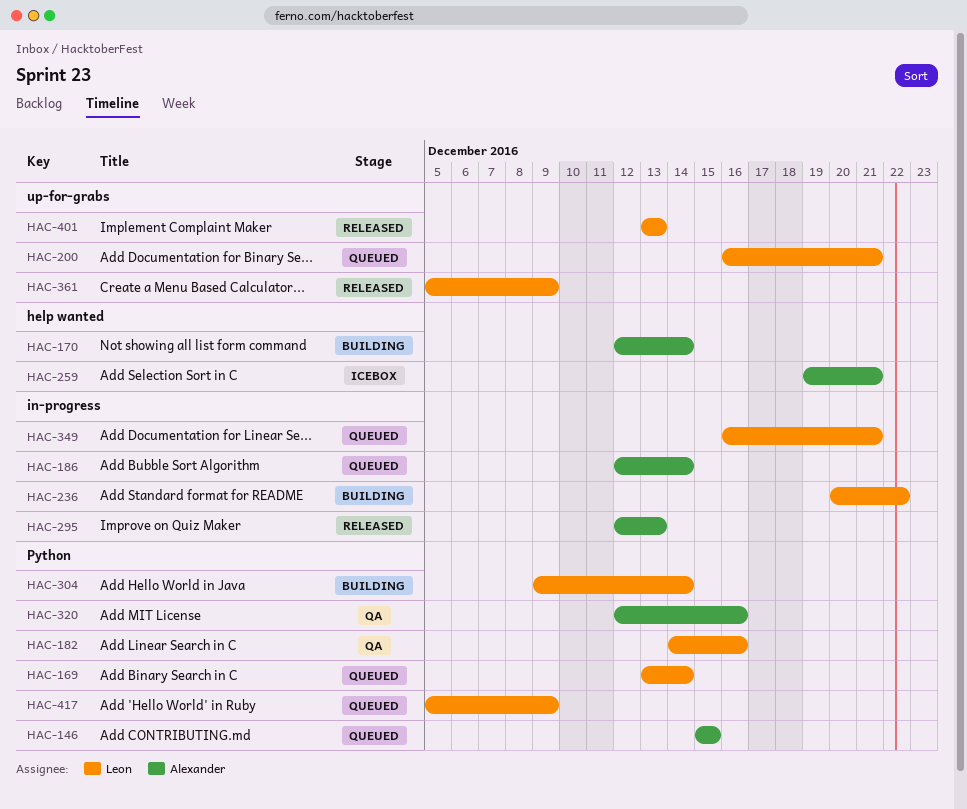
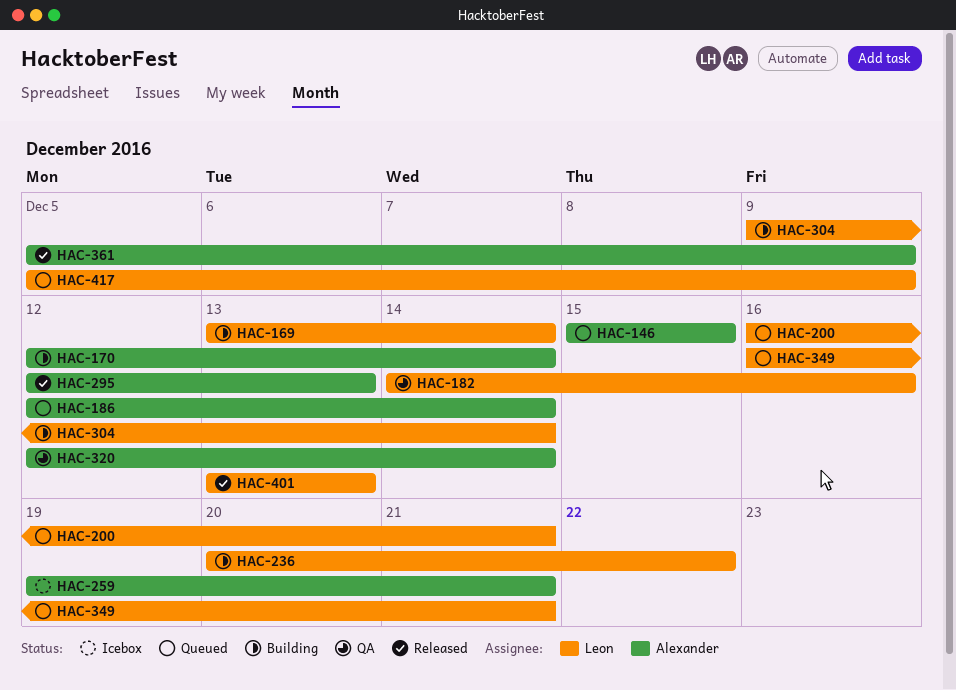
HAC-169, status: Queued -> Building
HAC-320, due: Dec 16 -> Dec 14
HAC-361, owner: Leon -> Alexander

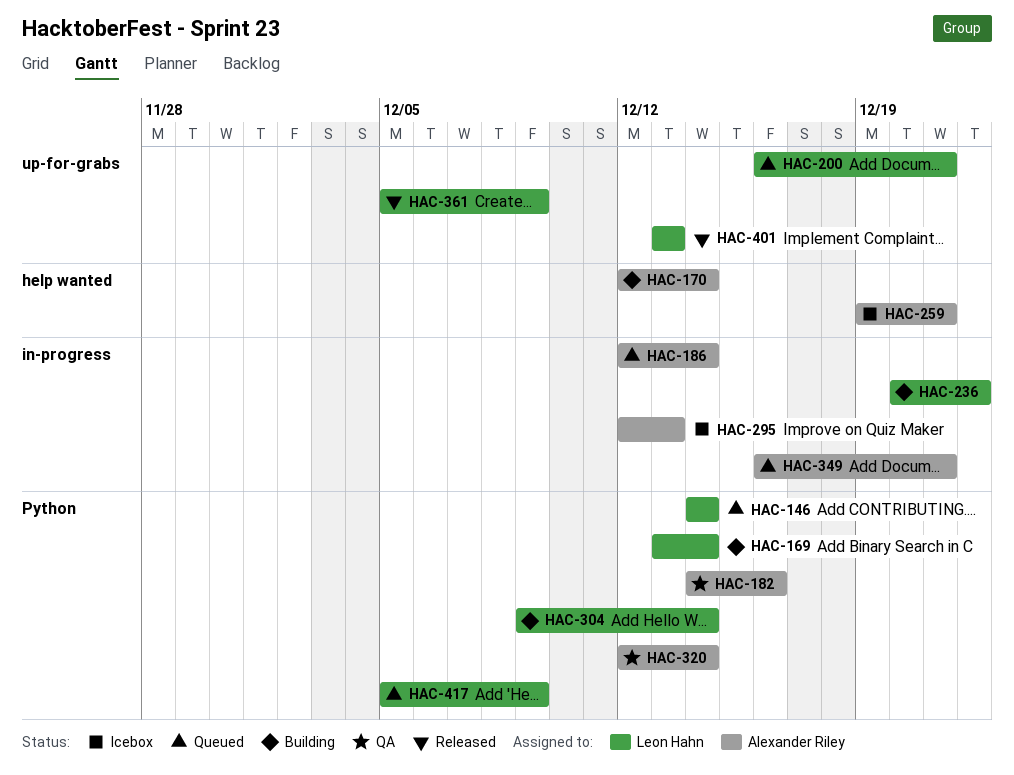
HAC-146, owner: Alexander Riley -> Leon Hahn
HAC-146, start: Dec 15 -> Dec 14
HAC-146, due: Dec 15 -> Dec 14
HAC-182, owner: Leon Hahn -> Alexander Riley
HAC-295, status: Released -> Icebox
HAC-349, owner: Leon Hahn -> Alexander Riley
HAC-361, owner: Alexander Riley -> Leon Hahn

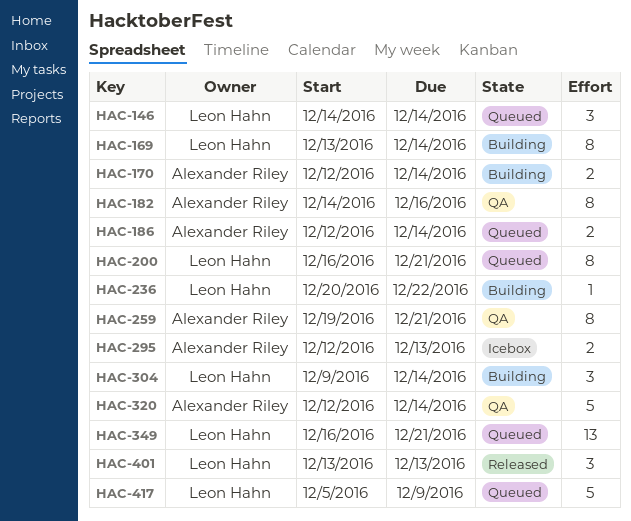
HAC-259, status: Icebox -> QA
HAC-349, owner: Alexander Riley -> Leon Hahn
HAC-361: present -> none

